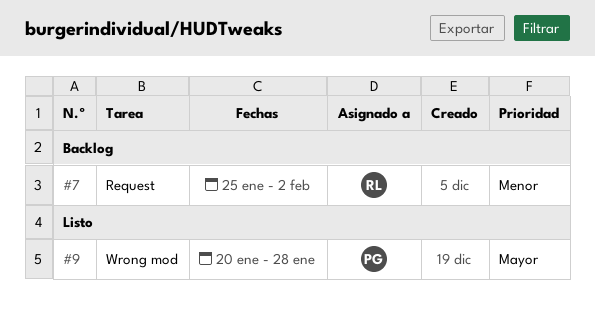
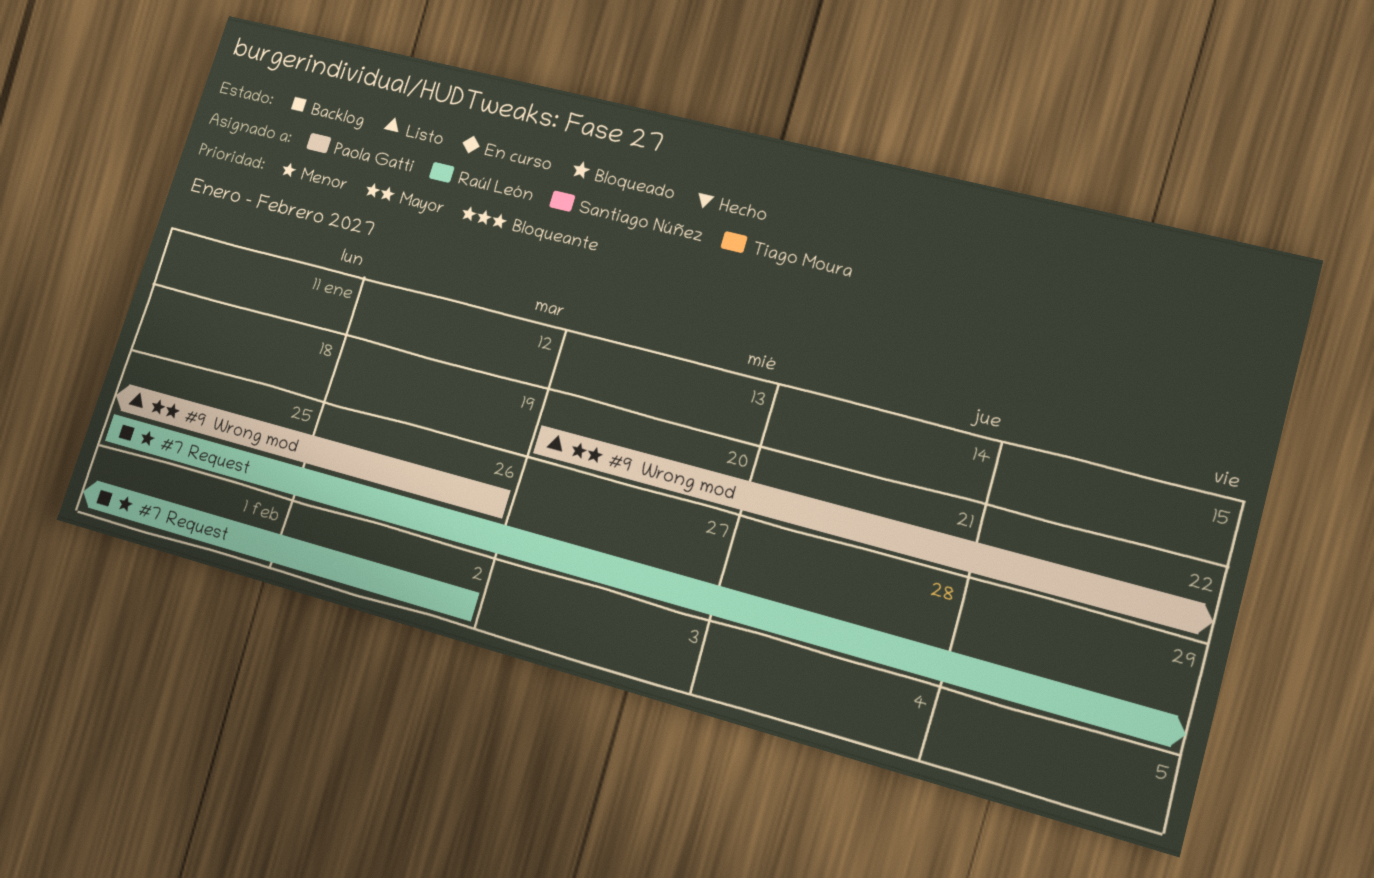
#9, due: Jan 28 -> Jan 26

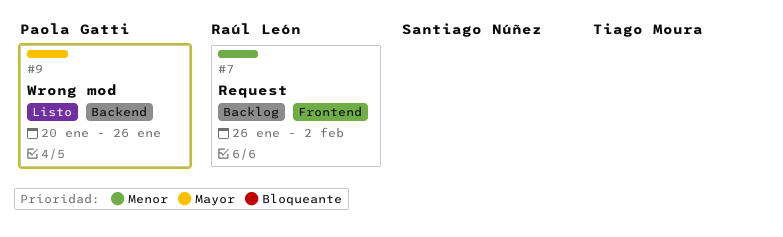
#7, start: Jan 25 -> Jan 26

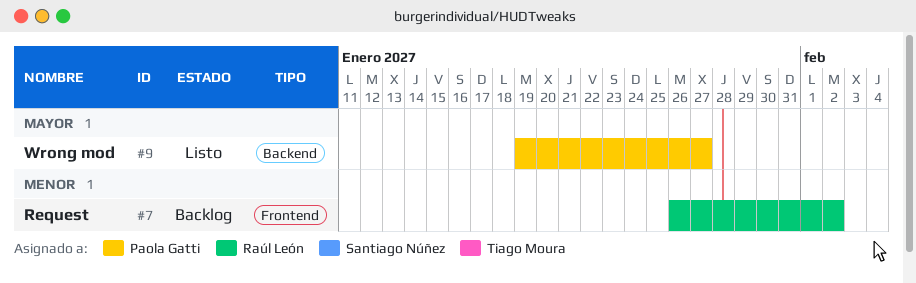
#9, start: Jan 20 -> Jan 19
#9, due: Jan 26 -> Jan 27

